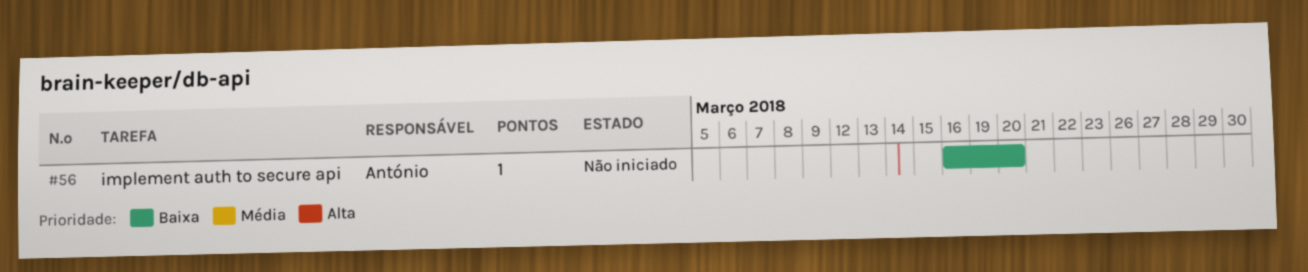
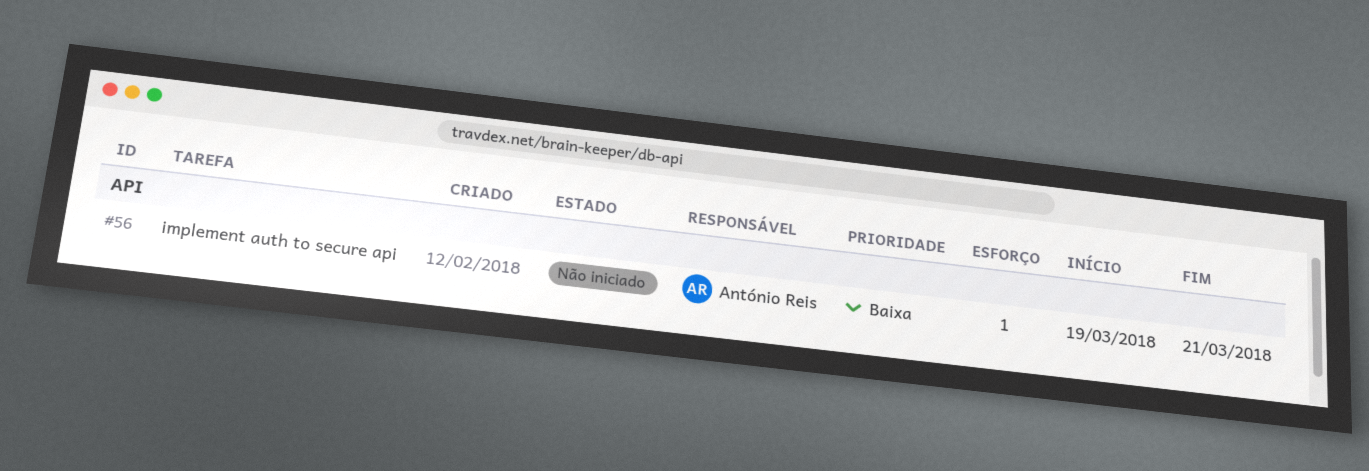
#56, start: Mar 16 -> Mar 19
#56, due: Mar 20 -> Mar 21

